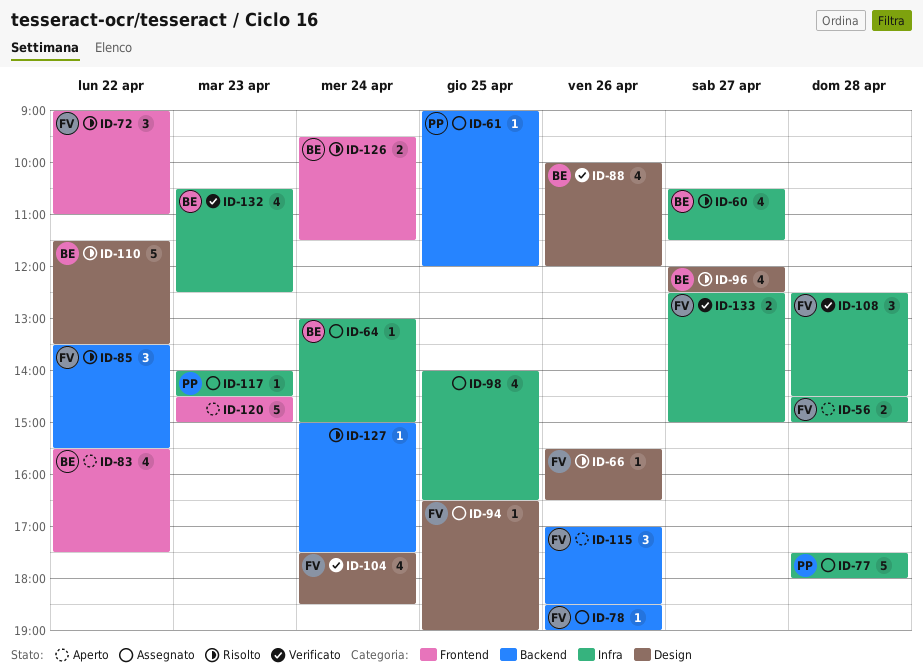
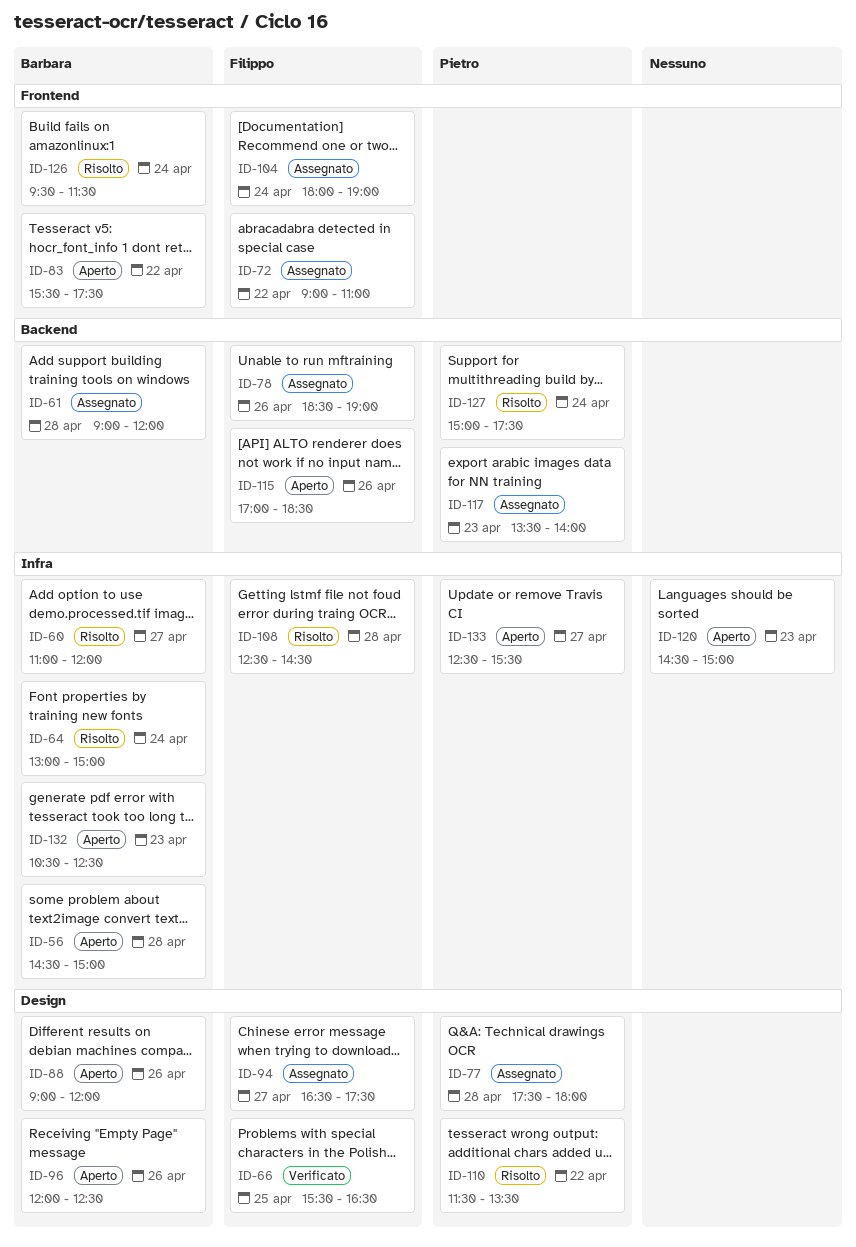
ID-56, owner: Filippo -> Barbara
ID-60, begins: 10:30 -> 11:00
ID-60, ends: 11:30 -> 12:00
ID-61, owner: Pietro -> Barbara
ID-61, day: Apr 25 -> Apr 28
ID-64, status: Assegnato -> Risolto
ID-66, status: Risolto -> Verificato
ID-66, day: Apr 26 -> Apr 25
ID-72, status: Risolto -> Assegnato
ID-77, label: Infra -> Design
ID-85: present -> none
ID-88, status: Verificato -> Aperto
ID-88, begins: 10:00 -> 09:00
ID-94, day: Apr 25 -> Apr 27
ID-94, ends: 19:00 -> 17:30
ID-96, status: Risolto -> Aperto
ID-96, day: Apr 27 -> Apr 26
ID-98: present -> none
ID-104, status: Verificato -> Assegnato
ID-104, label: Design -> Frontend
ID-104, begins: 17:30 -> 18:00
ID-104, ends: 18:30 -> 19:00
ID-108, status: Verificato -> Risolto
ID-110, owner: Barbara -> Pietro
ID-117, label: Infra -> Backend
ID-117, begins: 14:00 -> 13:30
ID-117, ends: 14:30 -> 14:00
ID-120, label: Frontend -> Infra
ID-127, owner: none -> Pietro
ID-132, status: Verificato -> Aperto
ID-133, status: Verificato -> Aperto
ID-133, owner: Filippo -> Pietro
ID-133, ends: 15:00 -> 15:30

